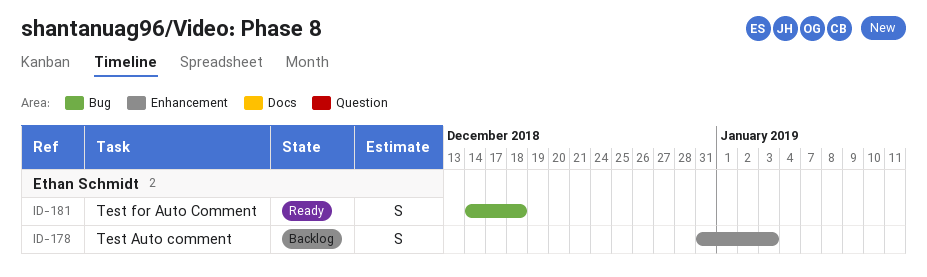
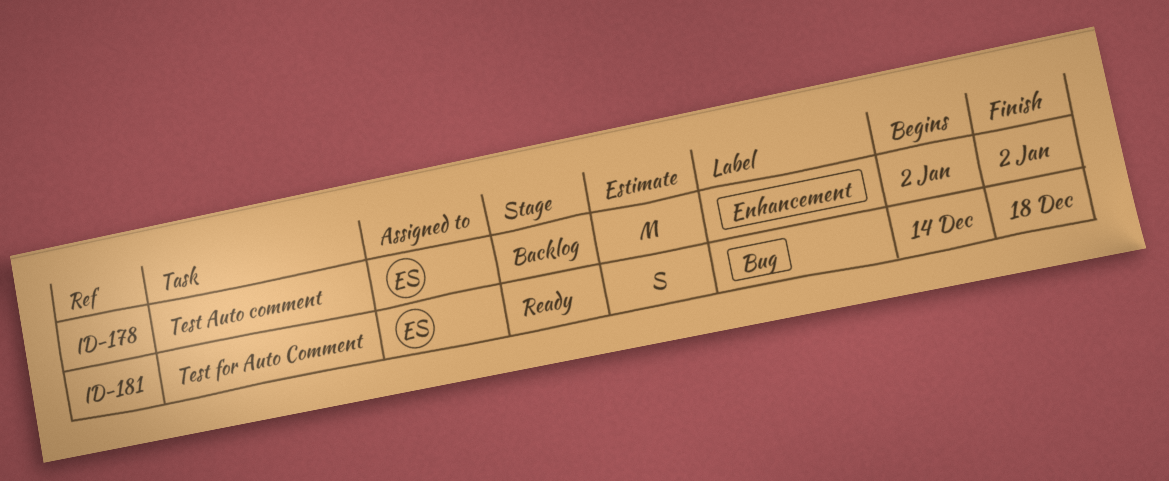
ID-178, estimate: S -> M
ID-178, start: Dec 31 -> Jan 2
ID-178, due: Jan 3 -> Jan 2

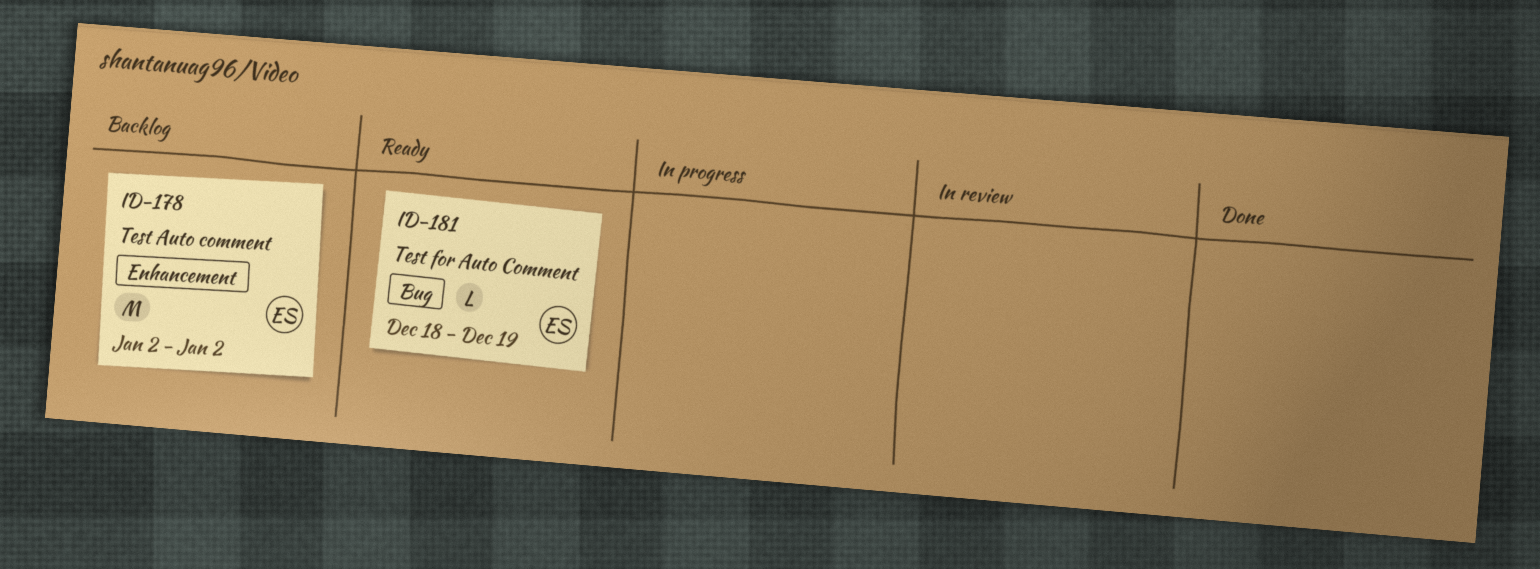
ID-181, estimate: S -> L
ID-181, start: Dec 14 -> Dec 18
ID-181, due: Dec 18 -> Dec 19

